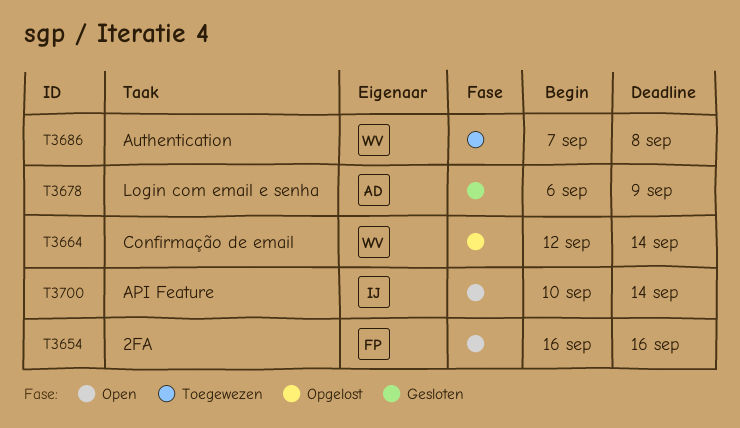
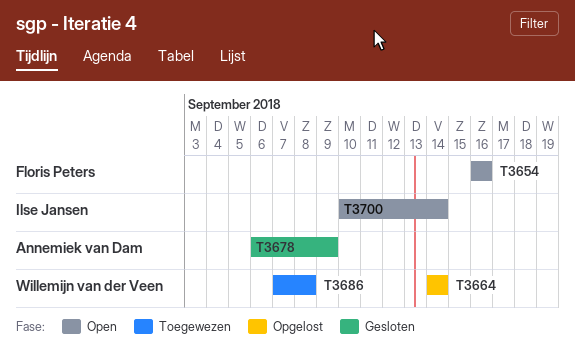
T3664, start: Sep 12 -> Sep 14

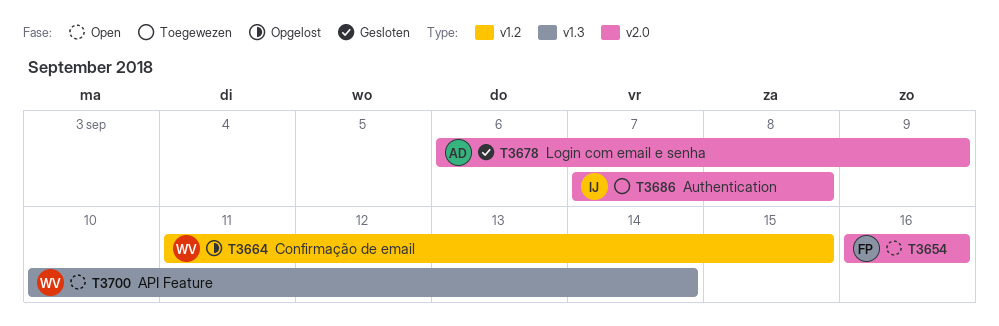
T3664, start: Sep 14 -> Sep 11
T3664, due: Sep 14 -> Sep 15
T3686, owner: Willemijn van der Veen -> Ilse Jansen
T3700, owner: Ilse Jansen -> Willemijn van der Veen

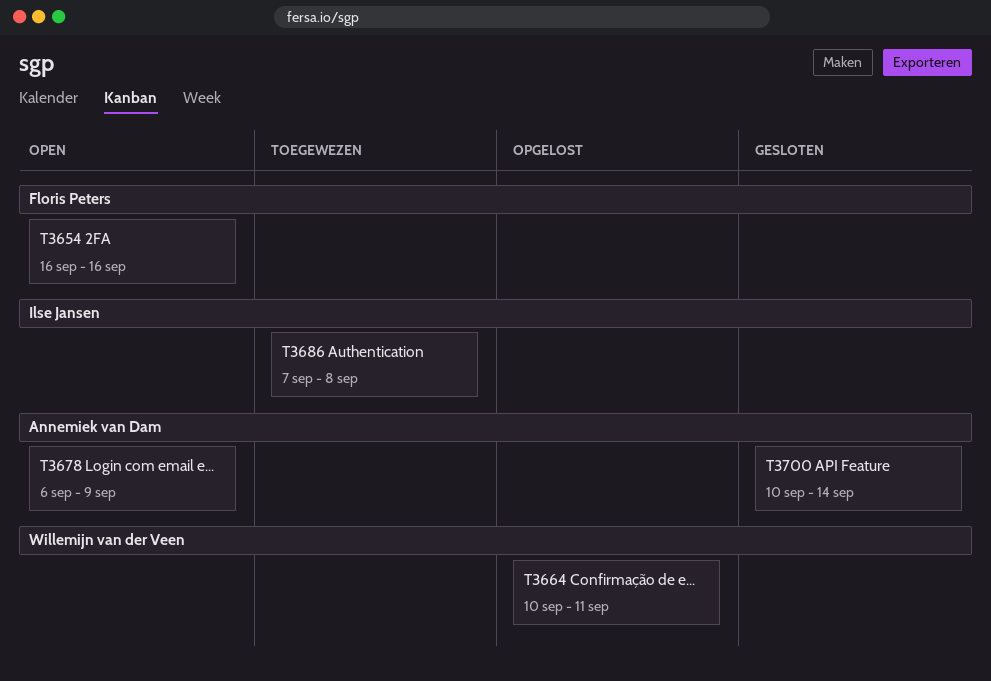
T3664, start: Sep 11 -> Sep 10
T3664, due: Sep 15 -> Sep 11
T3678, status: Gesloten -> Open
T3700, status: Open -> Gesloten
T3700, owner: Willemijn van der Veen -> Annemiek van Dam

